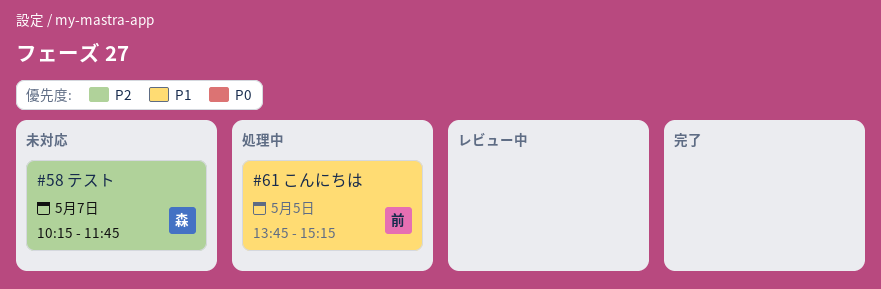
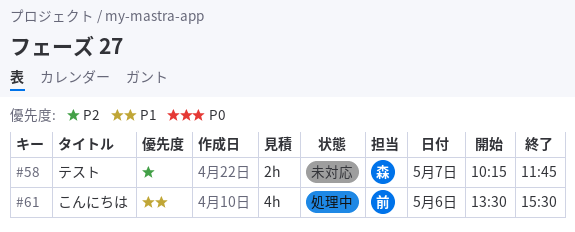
#61, day: May 5 -> May 6
#61, begins: 13:45 -> 13:30
#61, ends: 15:15 -> 15:30

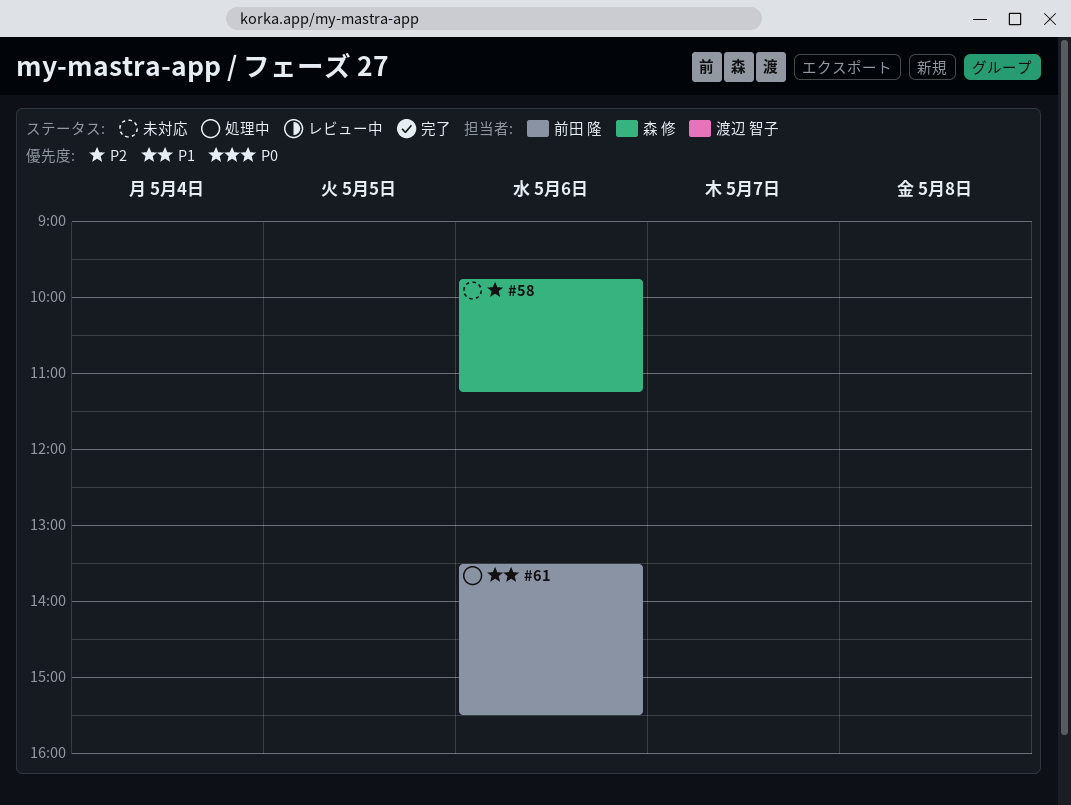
#58, day: May 7 -> May 6
#58, begins: 10:15 -> 09:45
#58, ends: 11:45 -> 11:15

